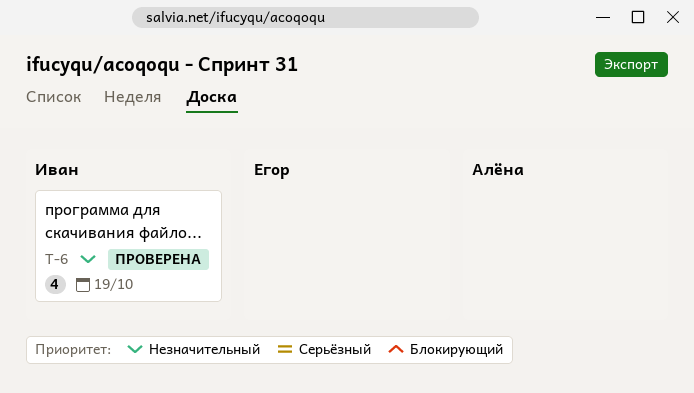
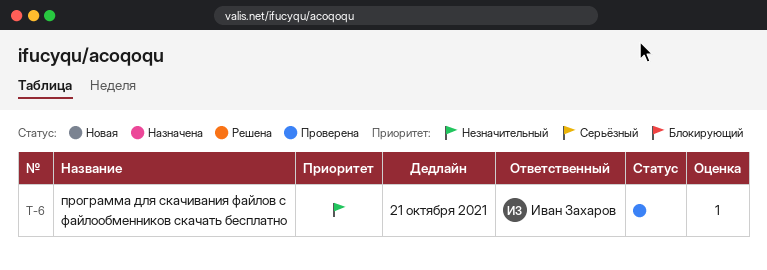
T-6, estimate: 4 -> 1
T-6, due: Oct 19 -> Oct 21

